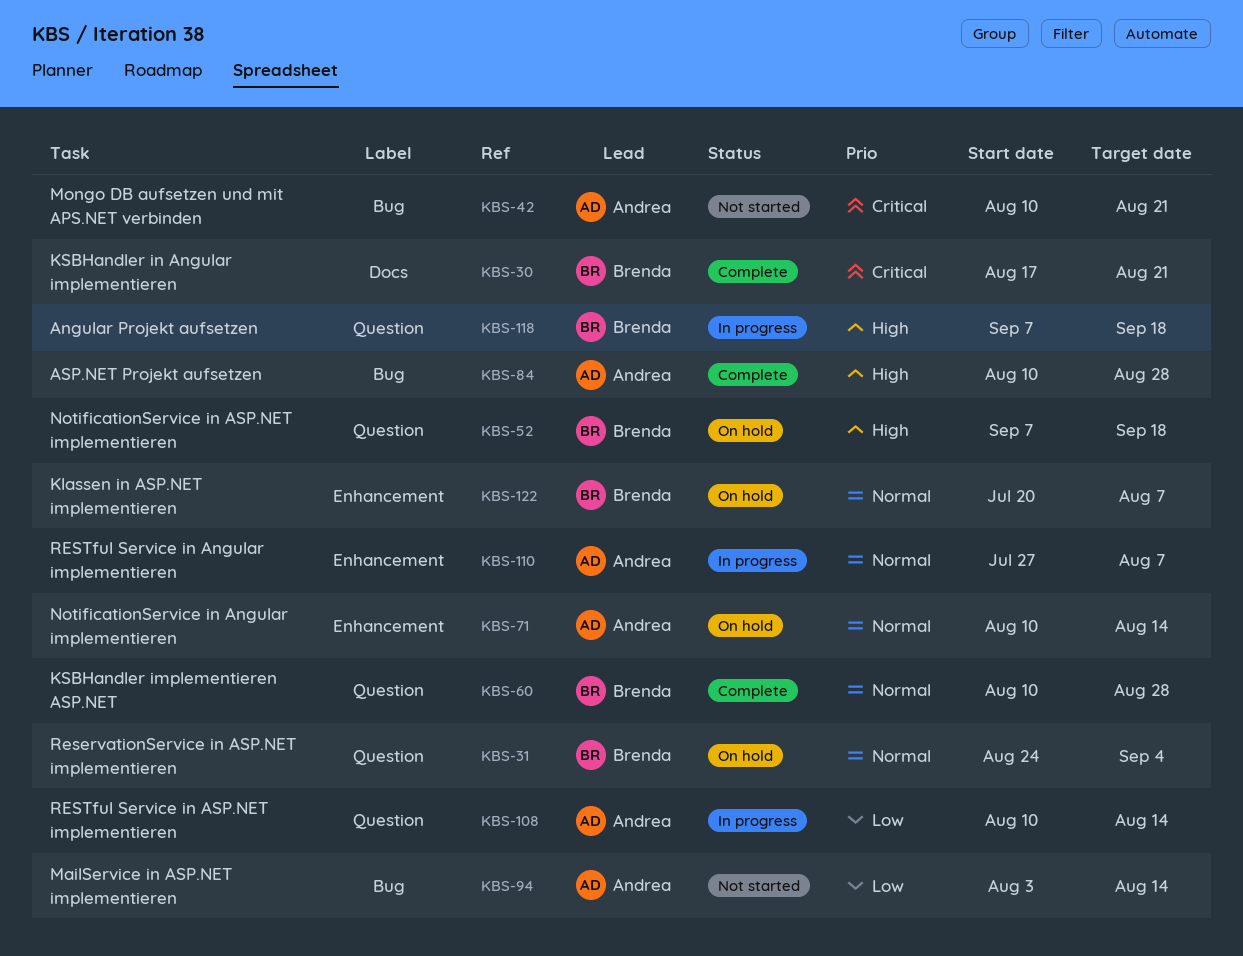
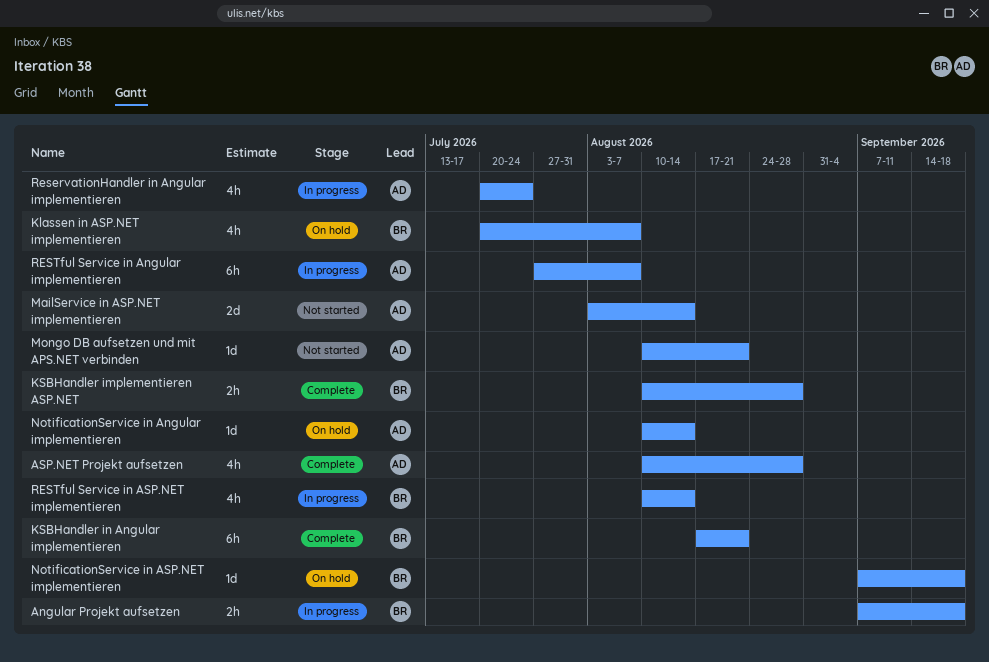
ReservationHandler in Angular implementieren: none -> present
ReservationService in ASP.NET implementieren: present -> none
RESTful Service in ASP.NET implementieren, owner: Andrea -> Brenda

